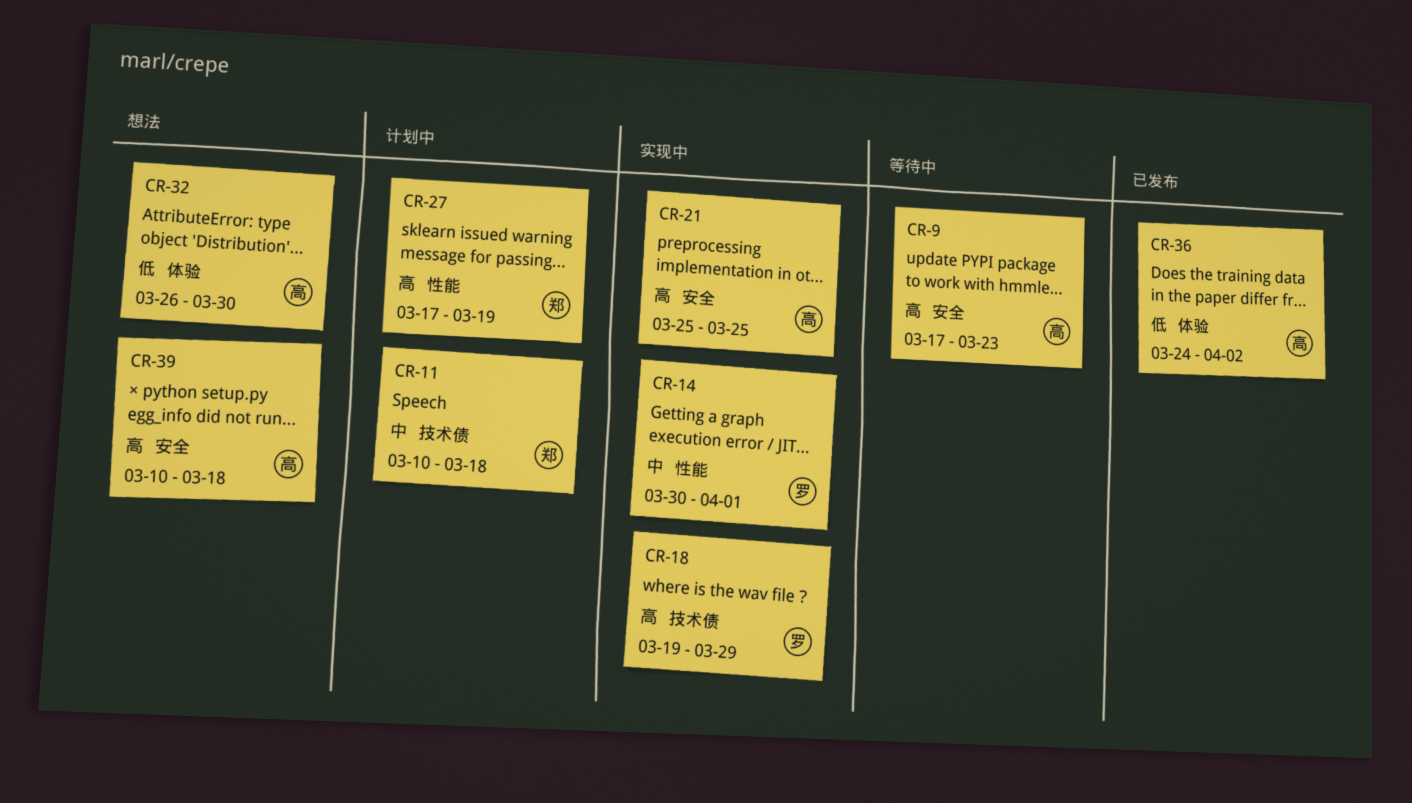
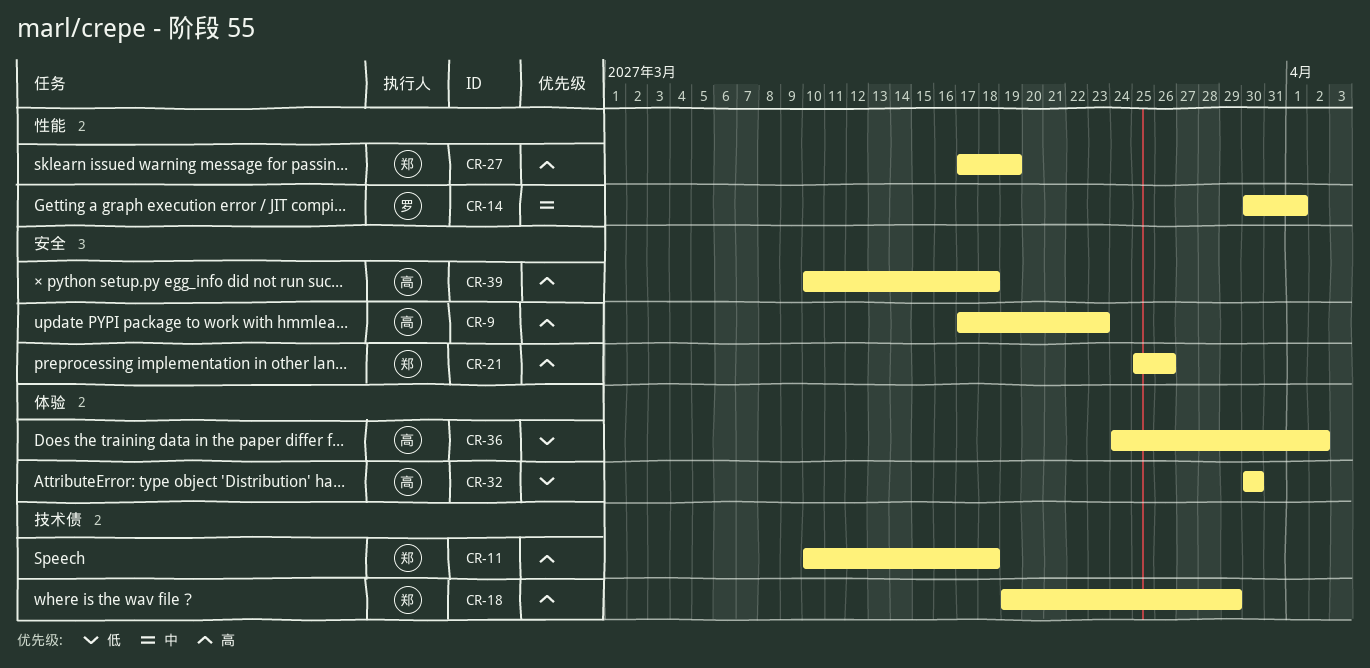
CR-11, priority: 中 -> 高
CR-18, owner: 罗 -> 郑
CR-21, owner: 高 -> 郑
CR-21, due: Mar 25 -> Mar 26
CR-32, start: Mar 26 -> Mar 30

